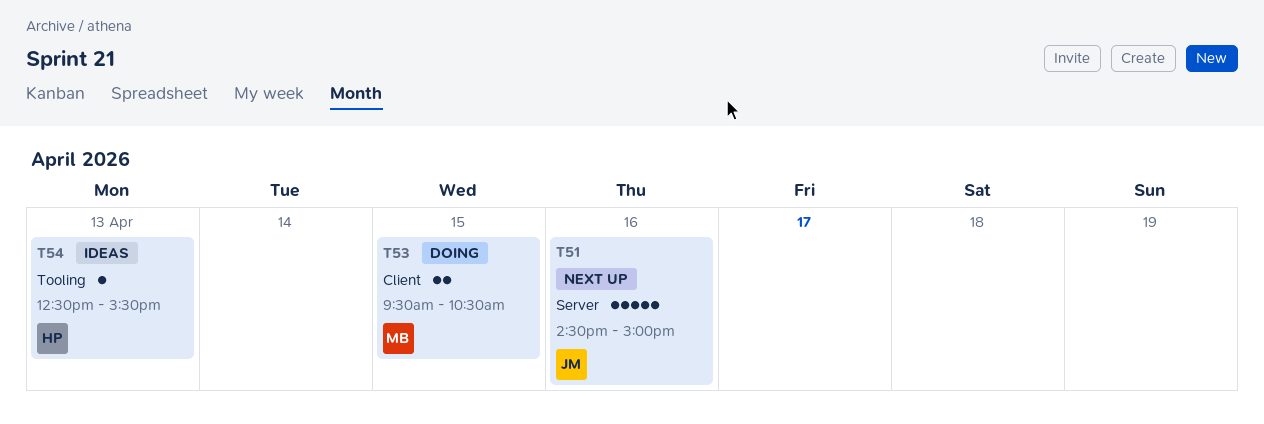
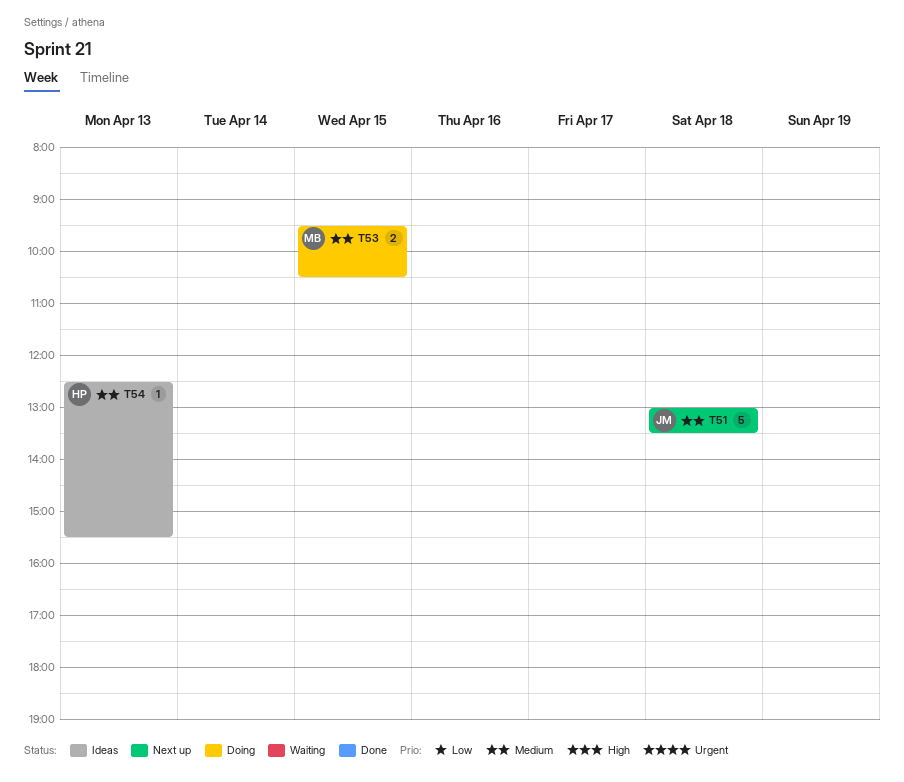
T51, day: Apr 16 -> Apr 18
T51, begins: 14:30 -> 13:00
T51, ends: 15:00 -> 13:30

